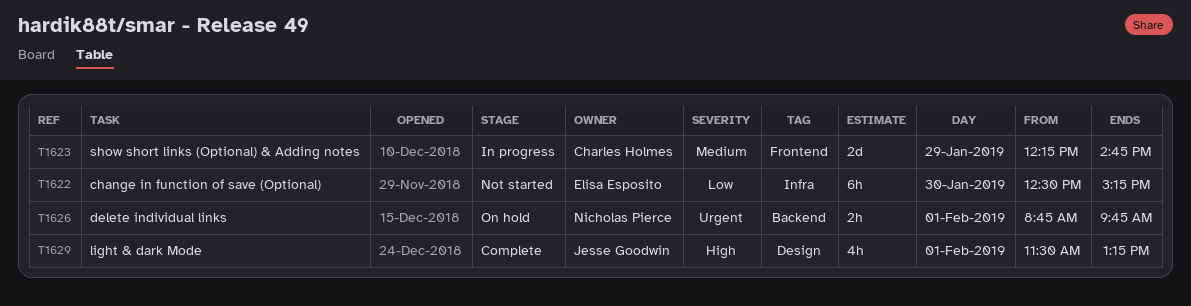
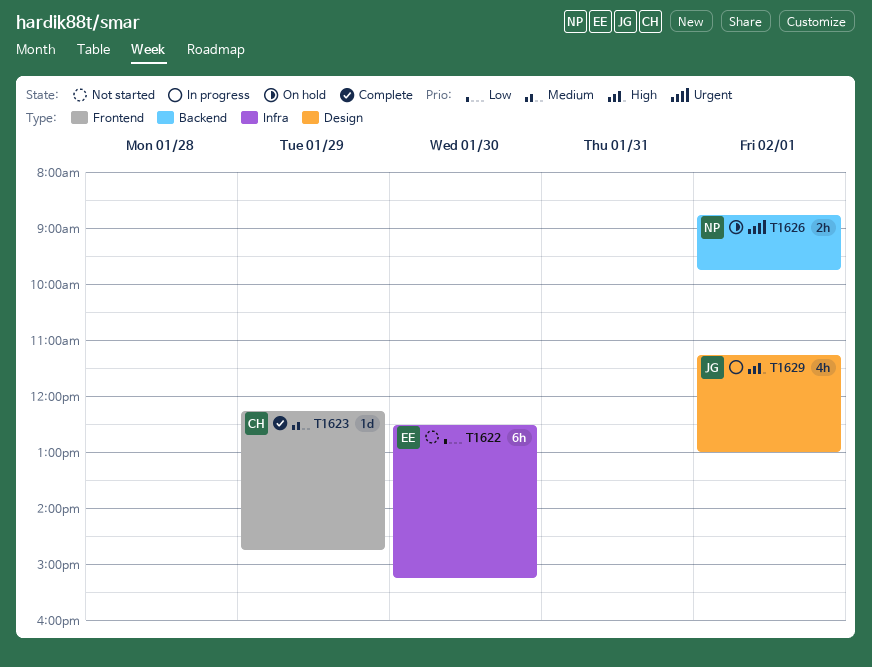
T1623, status: In progress -> Complete
T1623, estimate: 2d -> 1d
T1629, status: Complete -> In progress
T1629, begins: 11:30 -> 11:15
T1629, ends: 13:15 -> 13:00

